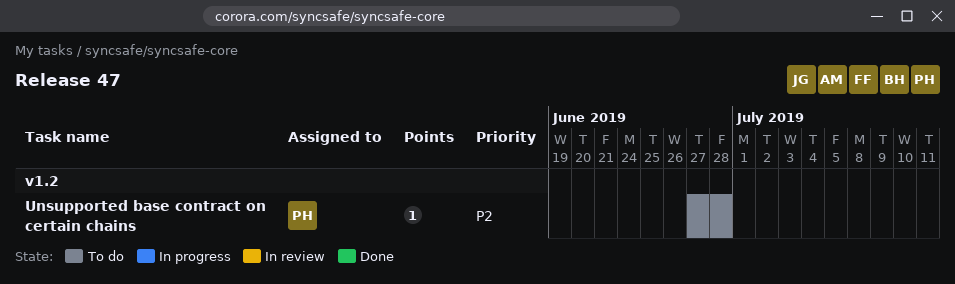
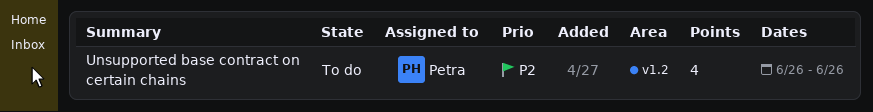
Unsupported base contract on certain chains, estimate: 1 -> 4
Unsupported base contract on certain chains, start: Jun 27 -> Jun 26
Unsupported base contract on certain chains, due: Jun 28 -> Jun 26

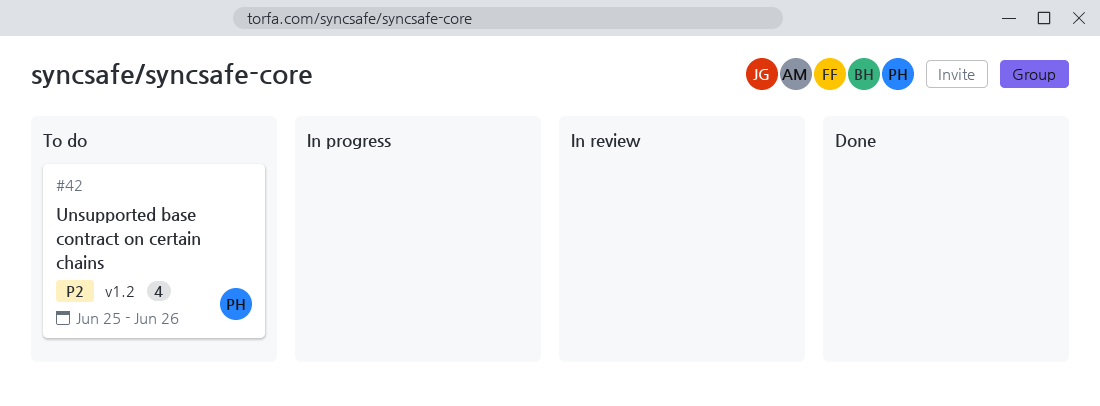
Unsupported base contract on certain chains, start: Jun 26 -> Jun 25

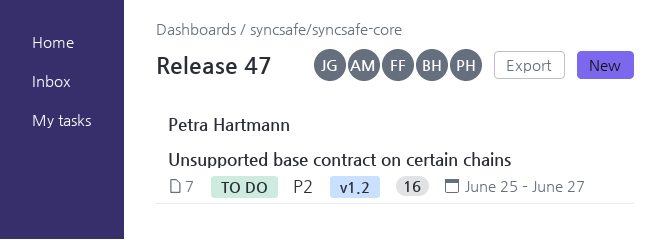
Unsupported base contract on certain chains, estimate: 4 -> 16
Unsupported base contract on certain chains, due: Jun 26 -> Jun 27

